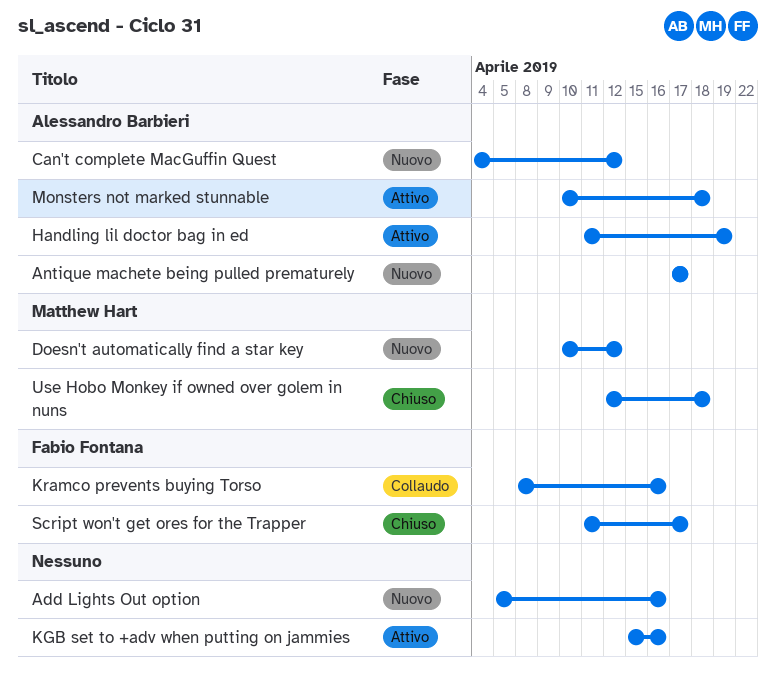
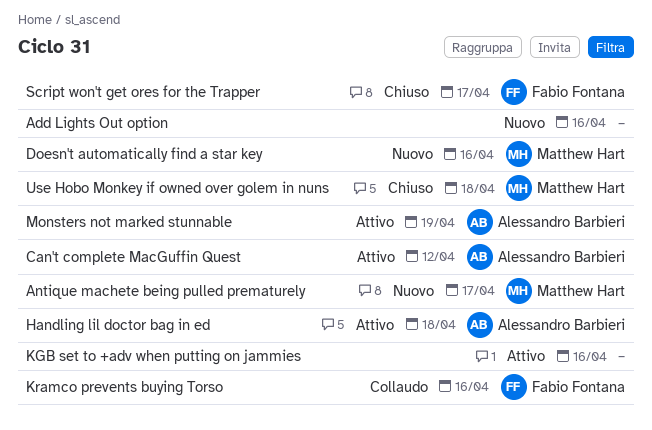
Antique machete being pulled prematurely, owner: Alessandro Barbieri -> Matthew Hart
Can't complete MacGuffin Quest, status: Nuovo -> Attivo
Doesn't automatically find a star key, due: Apr 12 -> Apr 16
Handling lil doctor bag in ed, due: Apr 19 -> Apr 18
Monsters not marked stunnable, due: Apr 18 -> Apr 19

